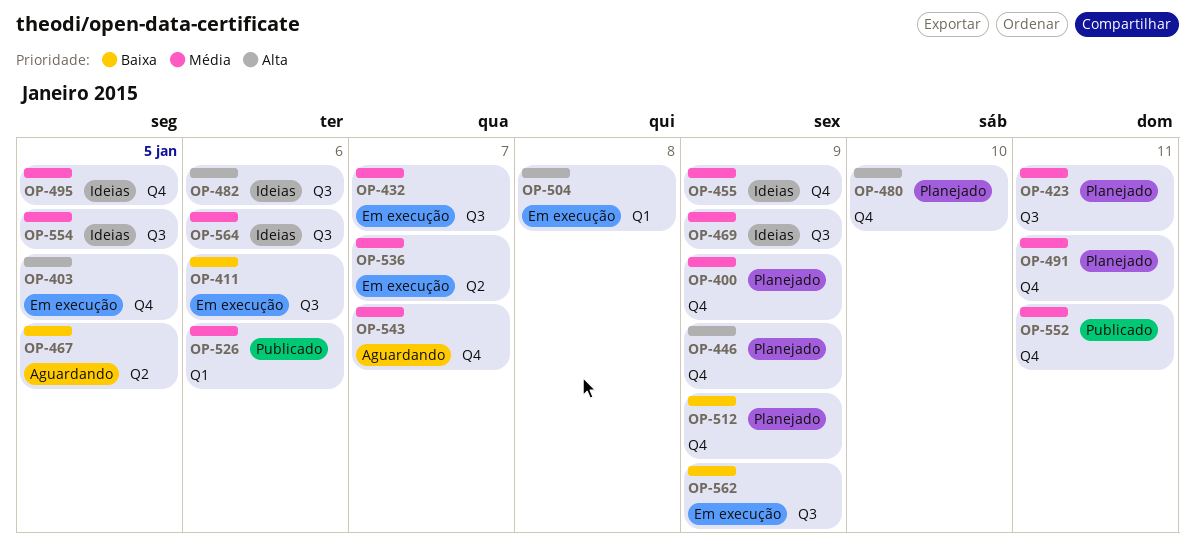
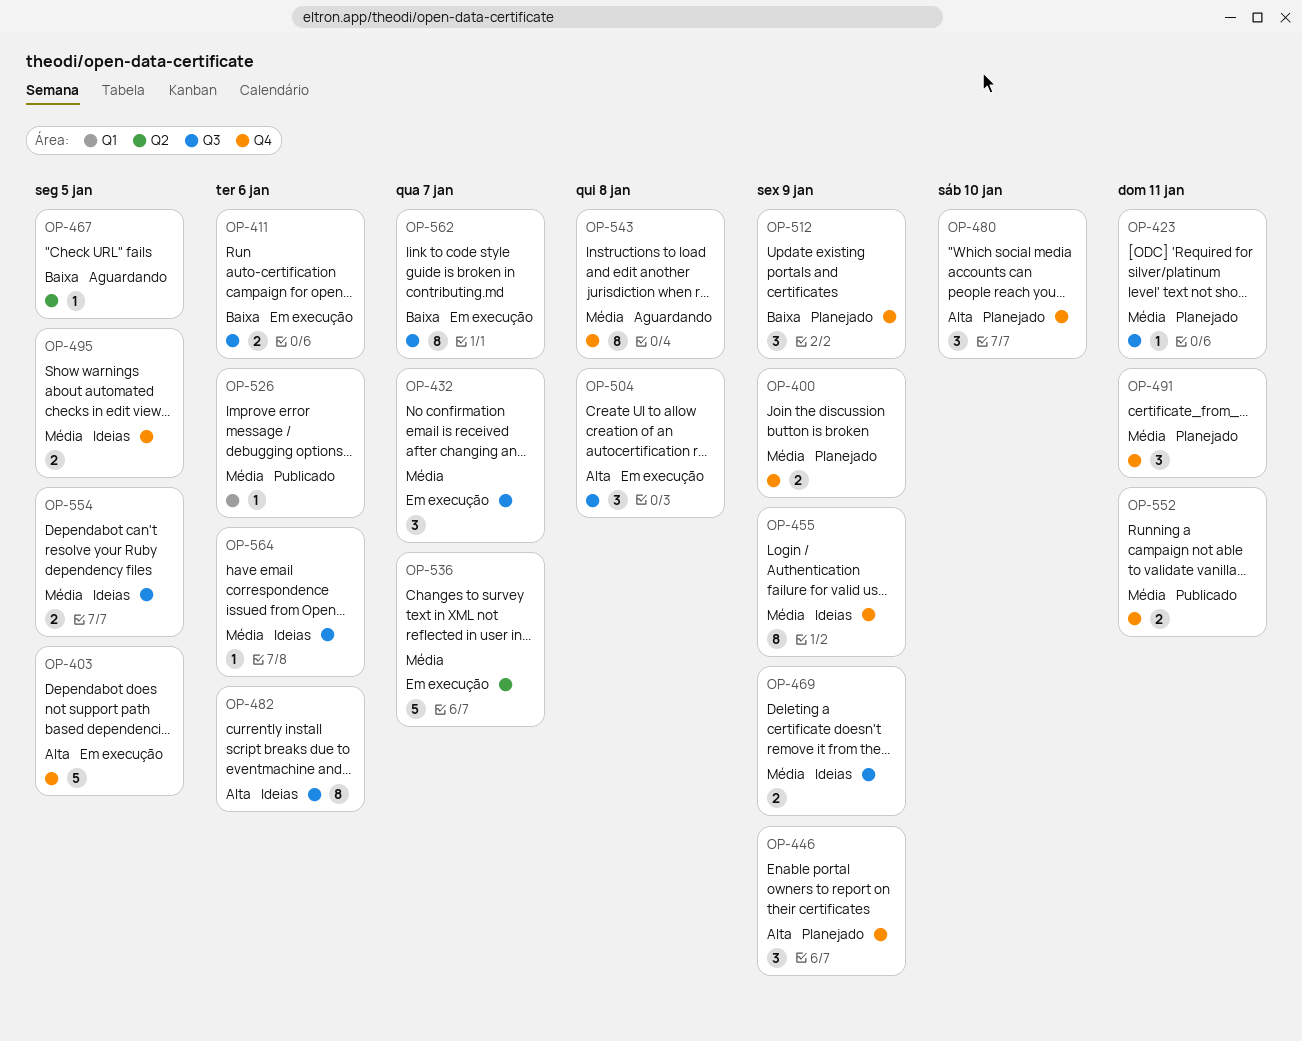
OP-504, label: Q1 -> Q3
OP-543, due: Jan 7 -> Jan 8
OP-562, due: Jan 9 -> Jan 7

